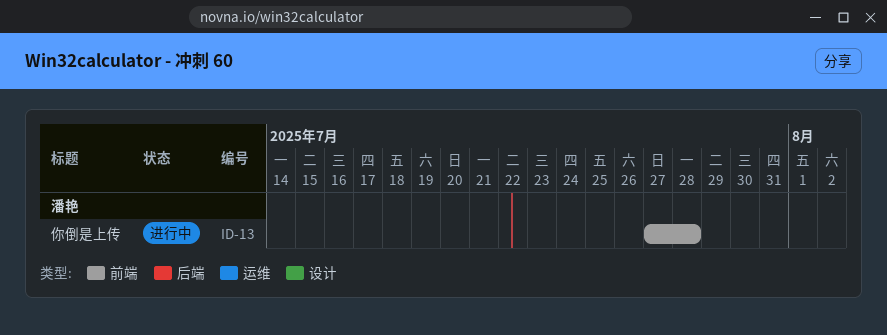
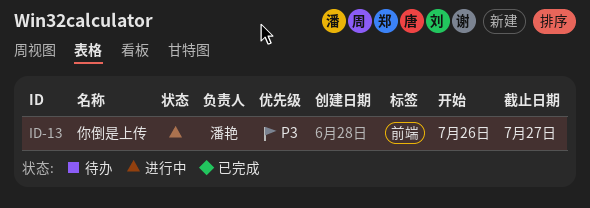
ID-13, start: Jul 27 -> Jul 26
ID-13, due: Jul 28 -> Jul 27

